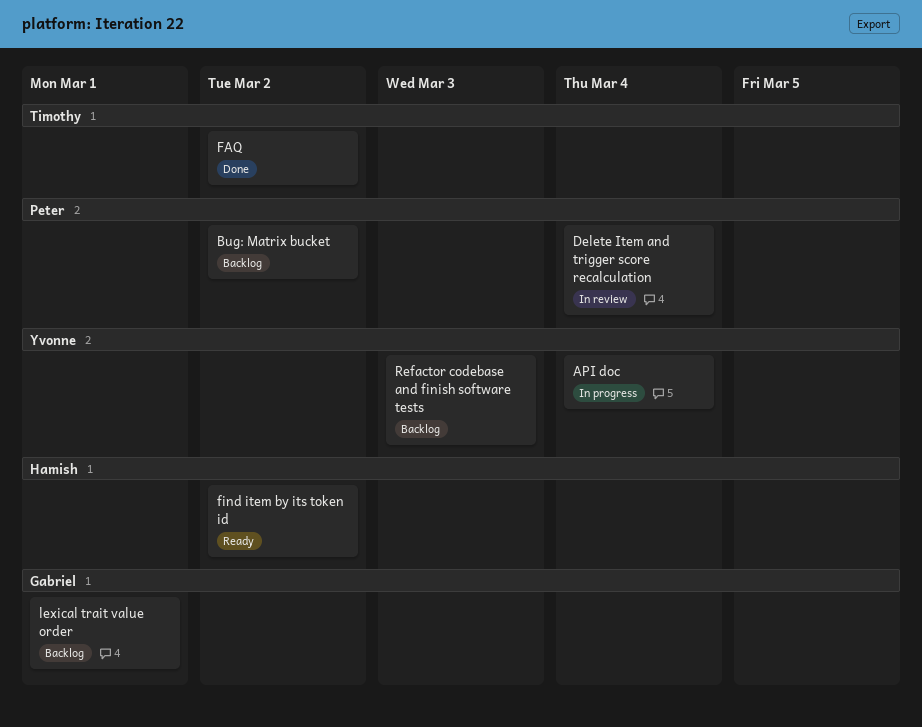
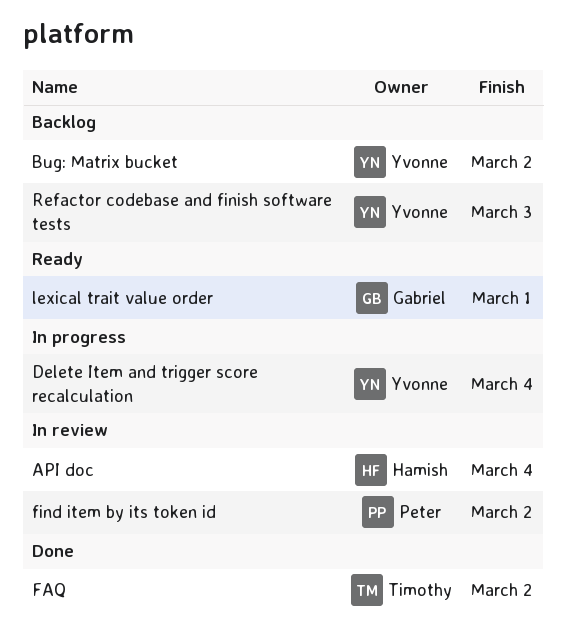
API doc, status: In progress -> In review
API doc, owner: Yvonne -> Hamish
Bug: Matrix bucket, owner: Peter -> Yvonne
Delete Item and trigger score recalculation, status: In review -> In progress
Delete Item and trigger score recalculation, owner: Peter -> Yvonne
find item by its token id, status: Ready -> In review
find item by its token id, owner: Hamish -> Peter
lexical trait value order, status: Backlog -> Ready

